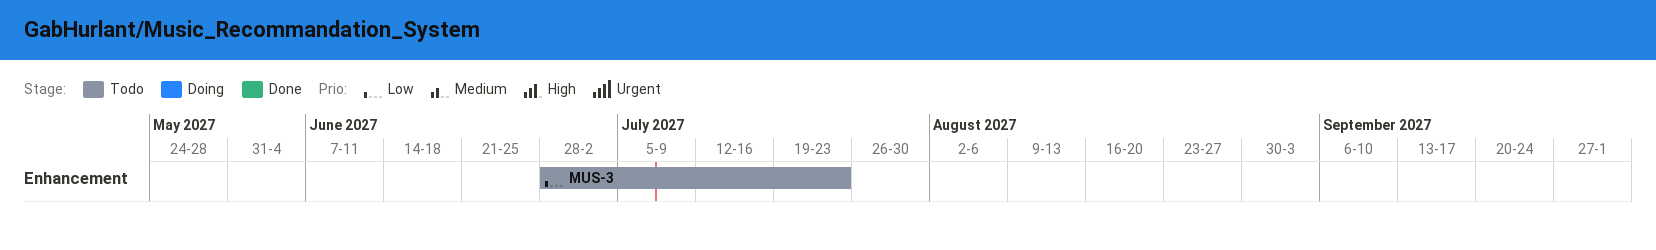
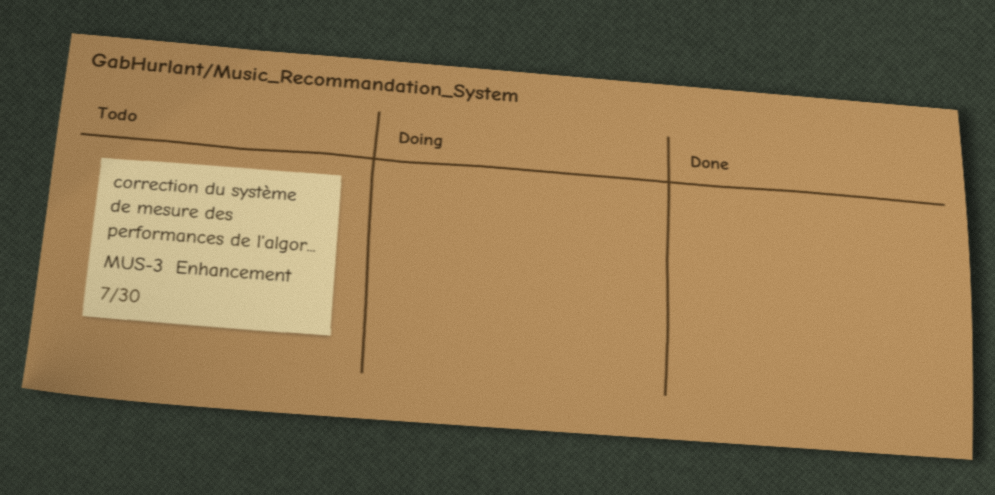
MUS-3, due: Jul 23 -> Jul 30

